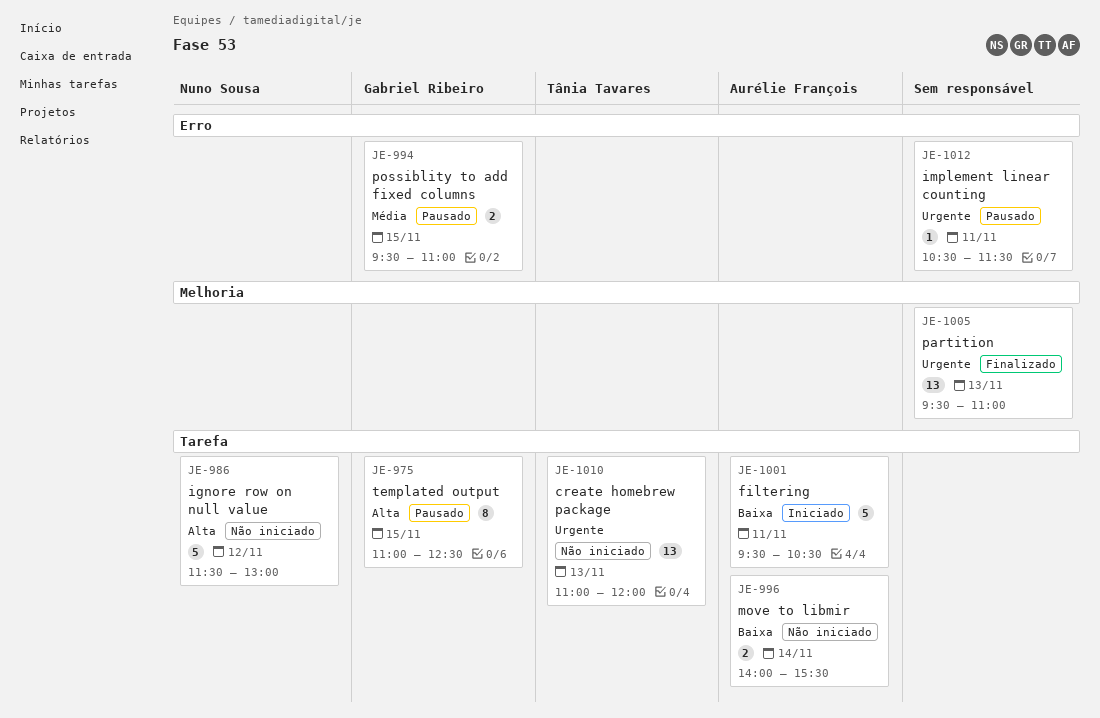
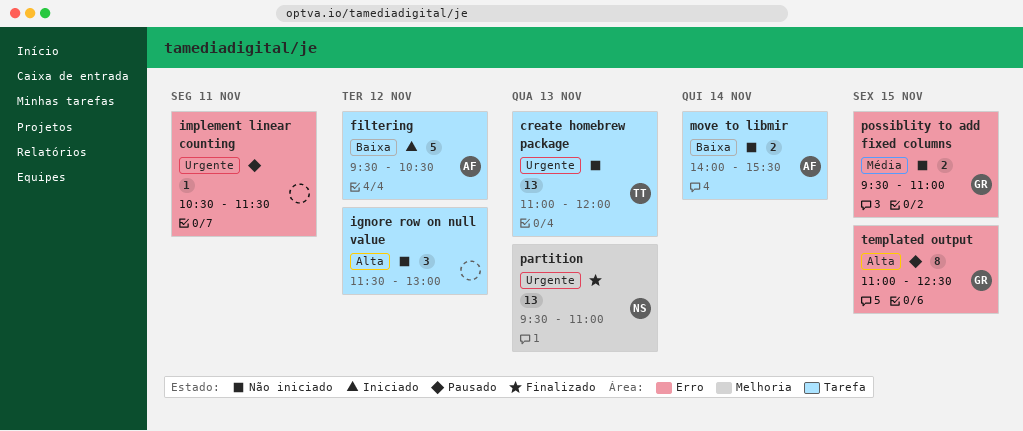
filtering, day: Nov 11 -> Nov 12
ignore row on null value, owner: Nuno Sousa -> none
ignore row on null value, estimate: 5 -> 3
partition, owner: none -> Nuno Sousa
possiblity to add fixed columns, status: Pausado -> Não iniciado
templated output, label: Tarefa -> Erro

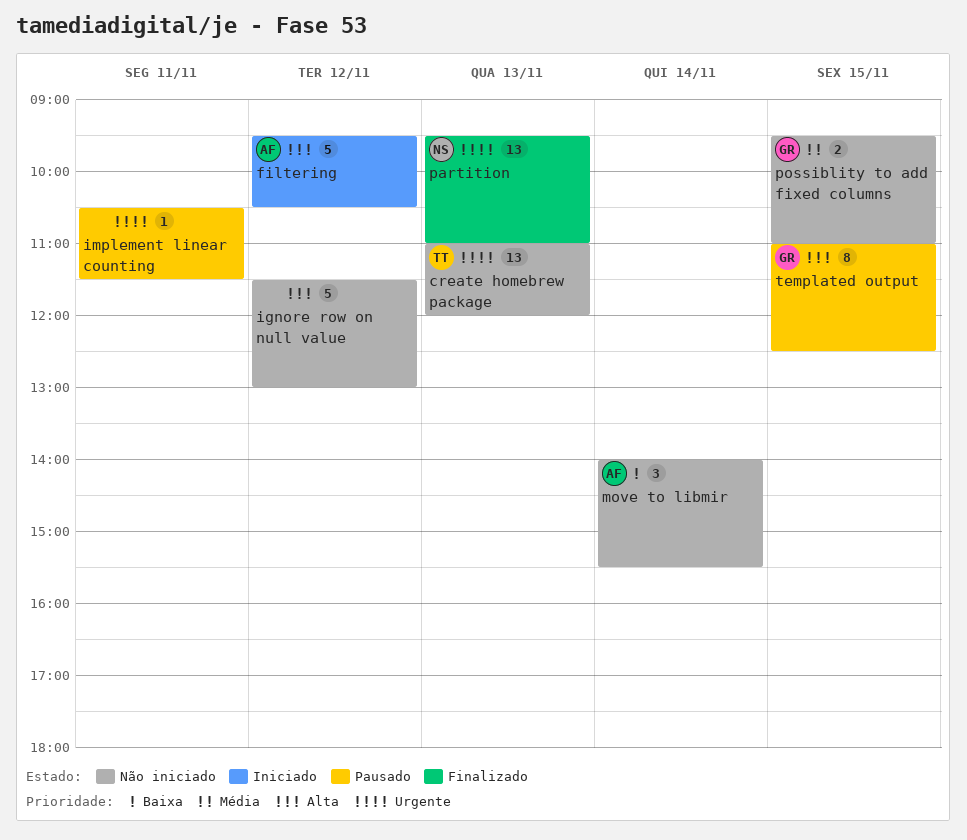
filtering, priority: Baixa -> Alta
ignore row on null value, estimate: 3 -> 5
move to libmir, estimate: 2 -> 3

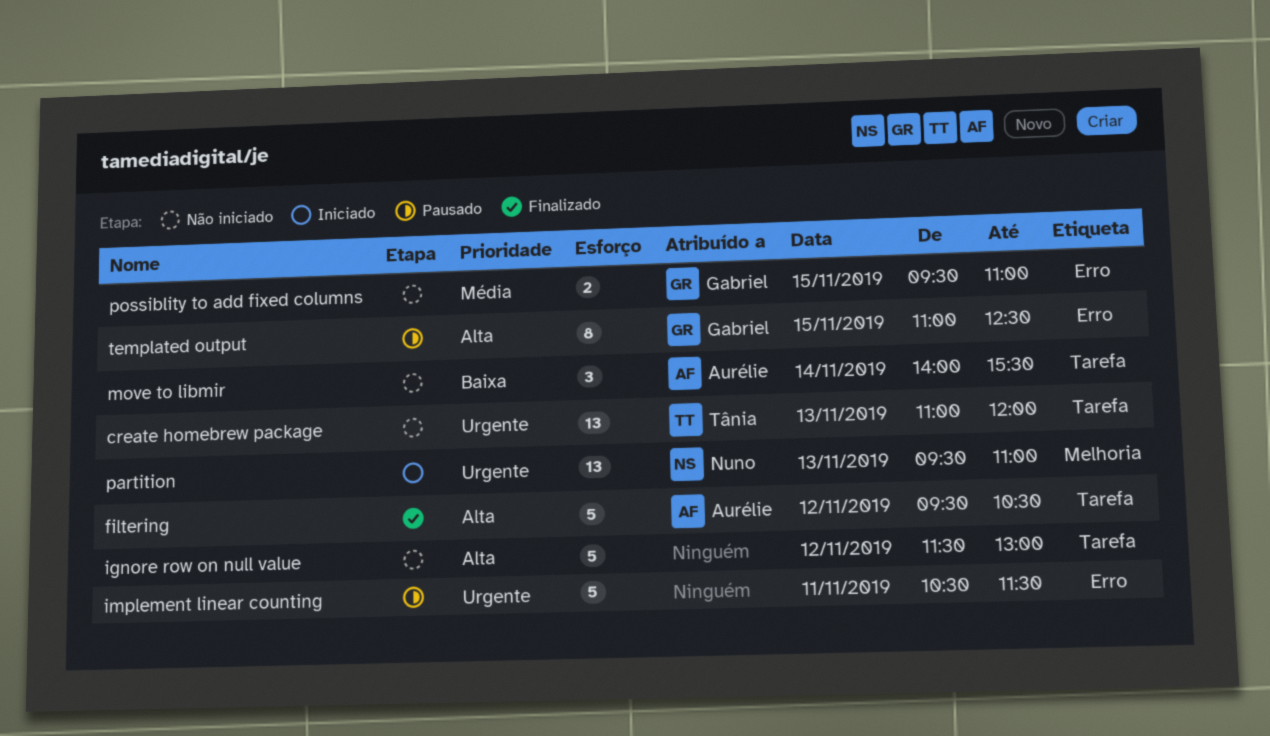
filtering, status: Iniciado -> Finalizado
implement linear counting, estimate: 1 -> 5
partition, status: Finalizado -> Iniciado

